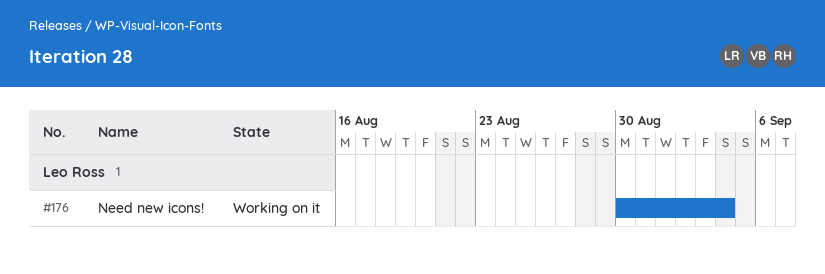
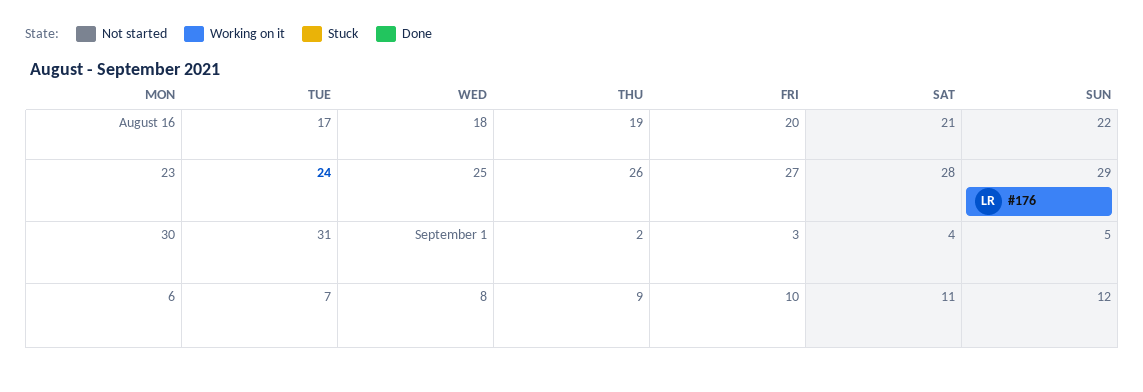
#176, start: Aug 30 -> Aug 29
#176, due: Sep 4 -> Aug 29

